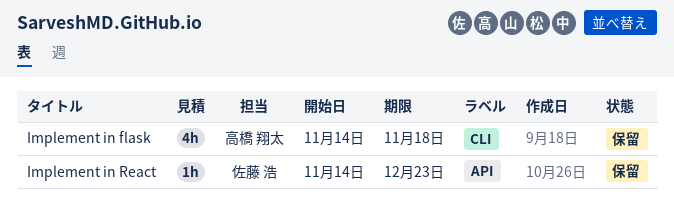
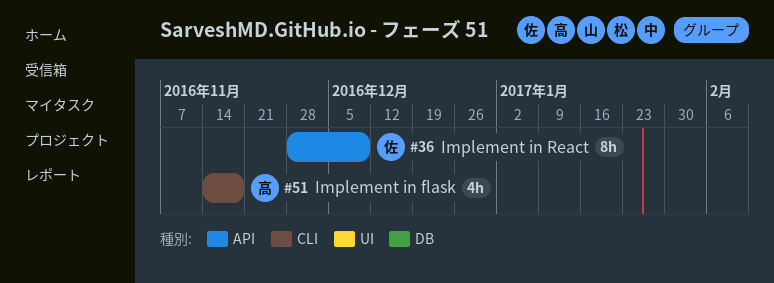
Implement in React, estimate: 1h -> 8h
Implement in React, start: Nov 14 -> Nov 28
Implement in React, due: Dec 23 -> Dec 9

